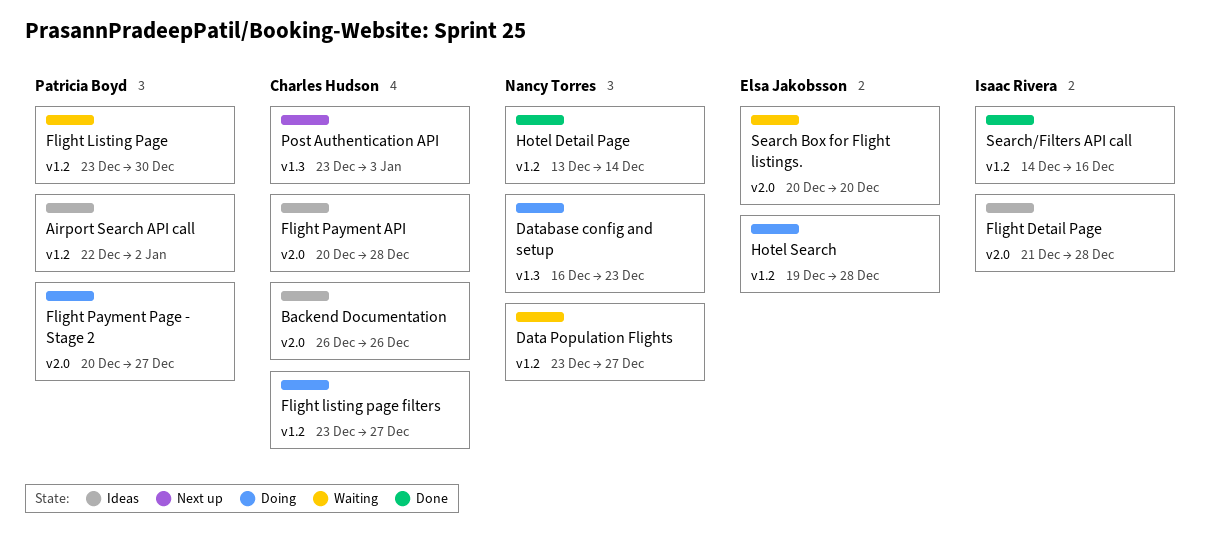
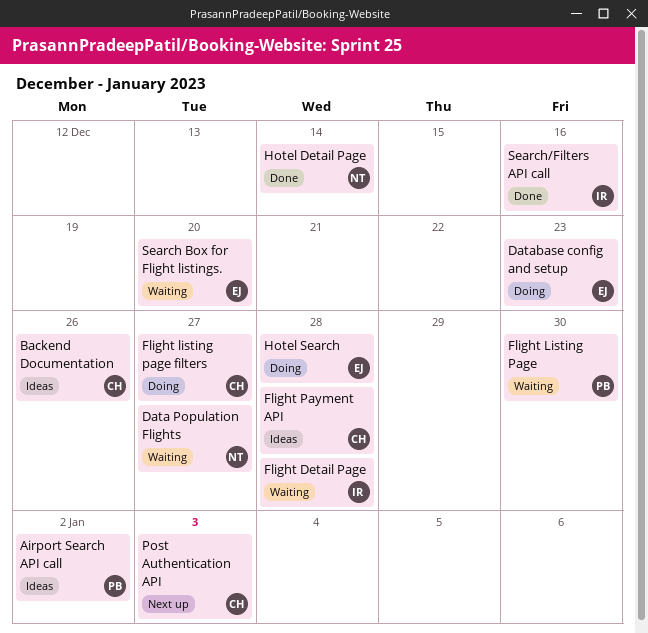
Database config and setup, owner: Nancy Torres -> Elsa Jakobsson
Flight Detail Page, status: Ideas -> Waiting
Flight Payment Page - Stage 2: present -> none

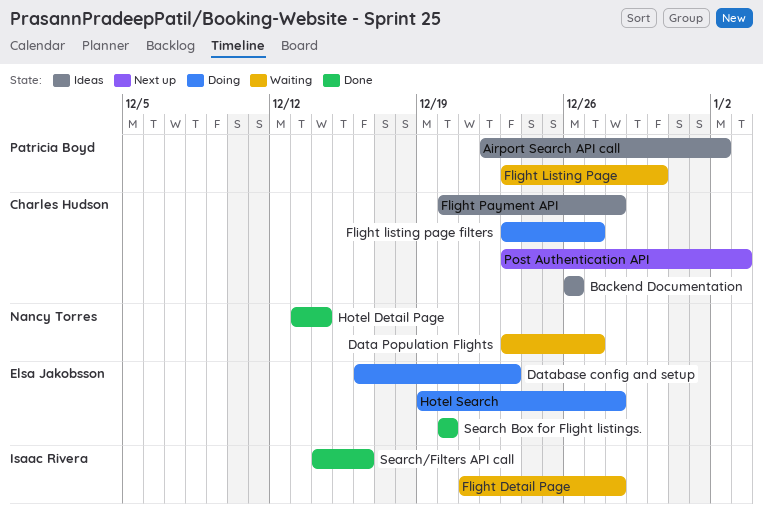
Search Box for Flight listings., status: Waiting -> Done

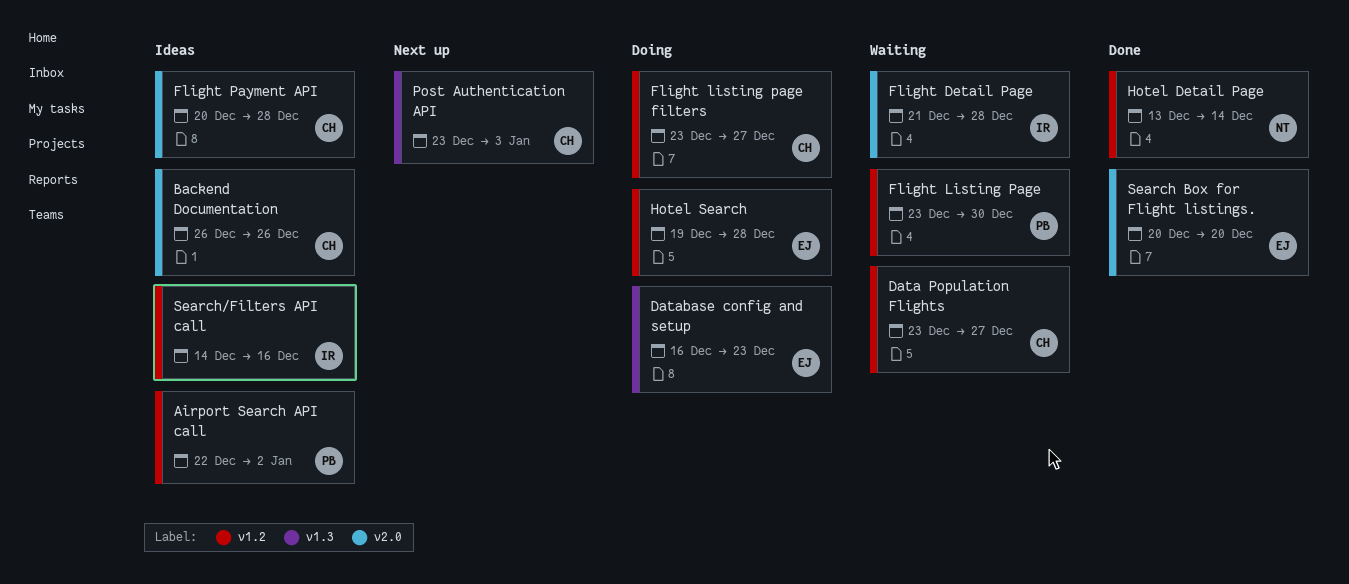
Data Population Flights, owner: Nancy Torres -> Charles Hudson
Search/Filters API call, status: Done -> Ideas

